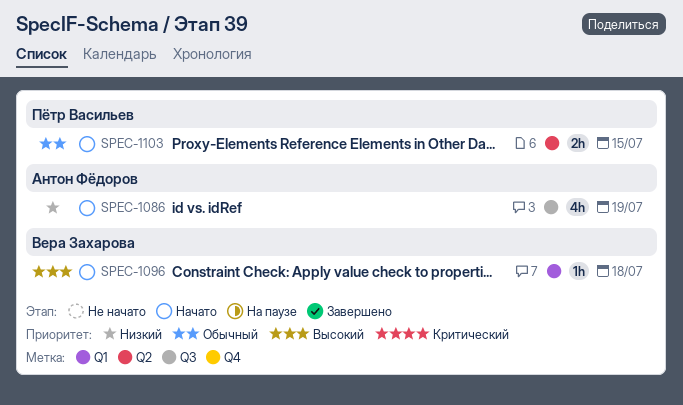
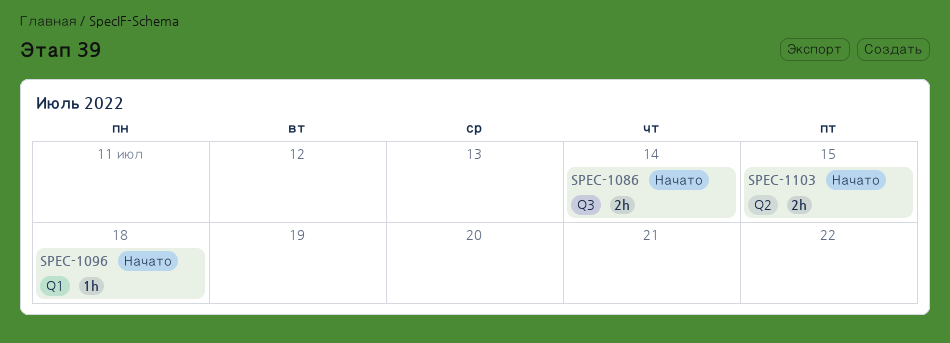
SPEC-1086, estimate: 4h -> 2h
SPEC-1086, due: Jul 19 -> Jul 14

